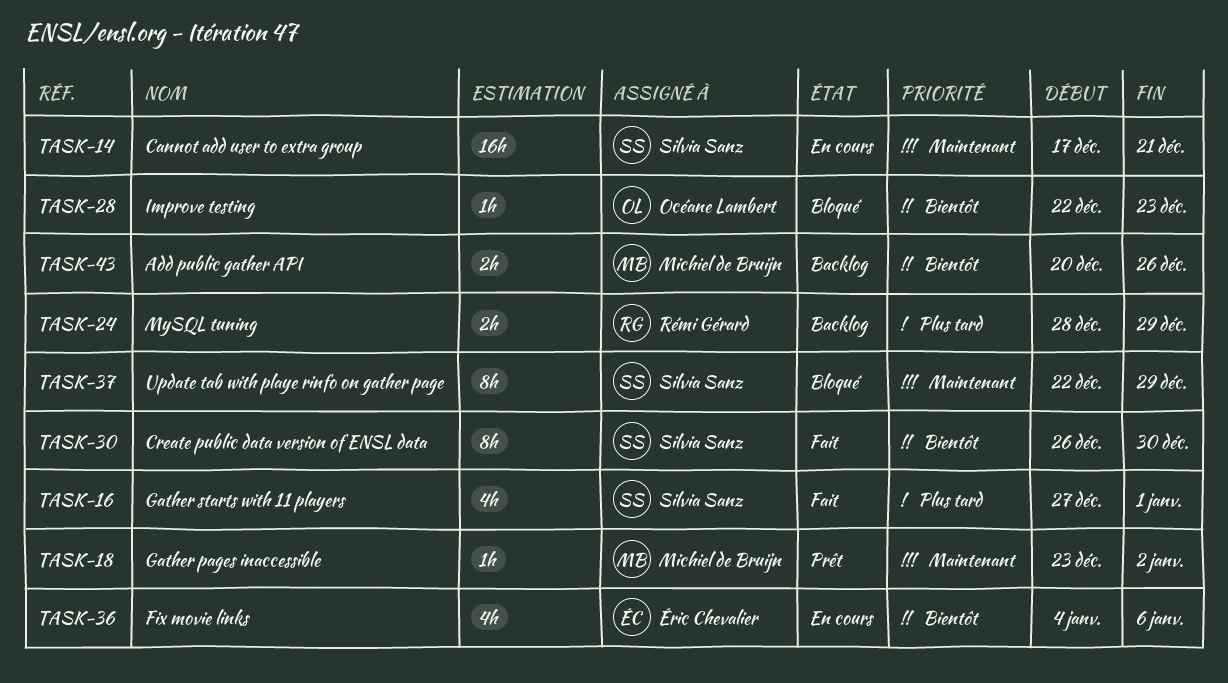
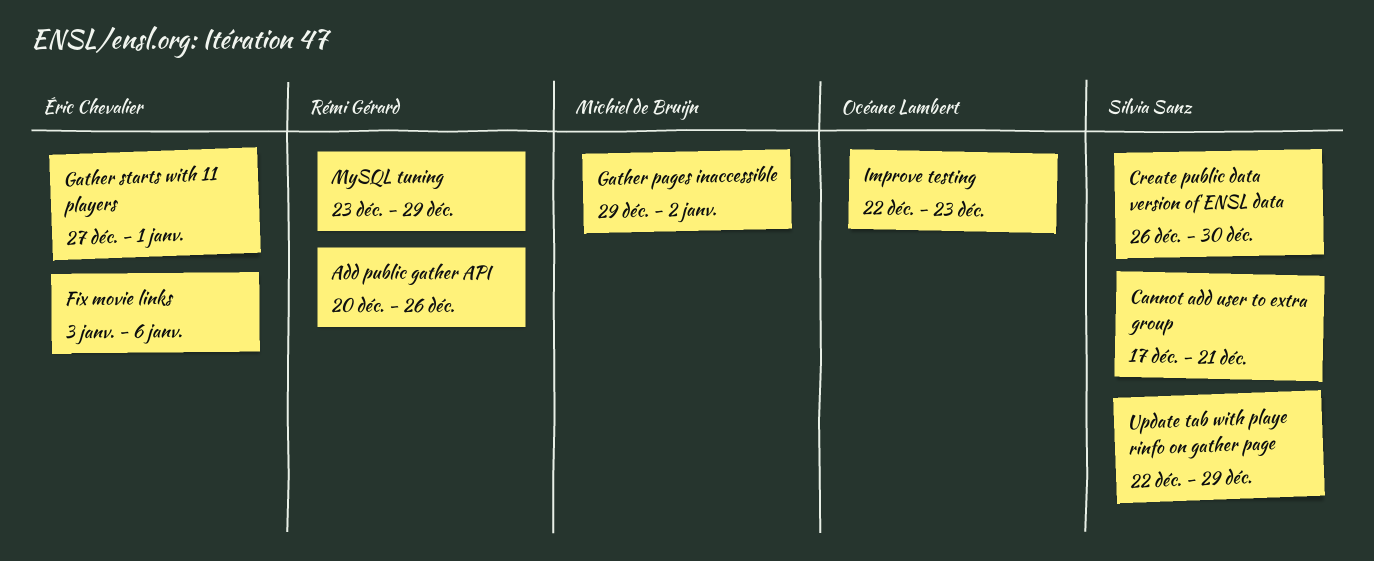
Add public gather API, owner: Michiel de Bruijn -> Rémi Gérard
Fix movie links, start: Jan 4 -> Jan 3
Gather pages inaccessible, start: Dec 23 -> Dec 29
Gather starts with 11 players, owner: Silvia Sanz -> Éric Chevalier
MySQL tuning, start: Dec 28 -> Dec 23

